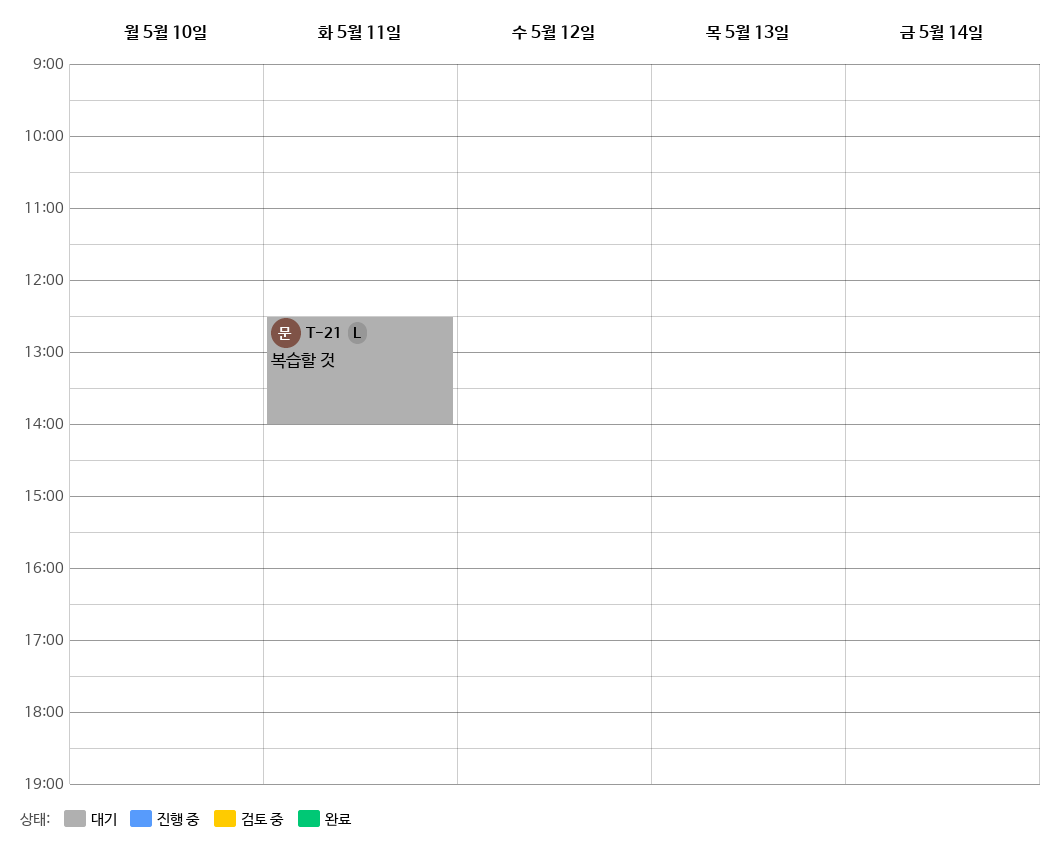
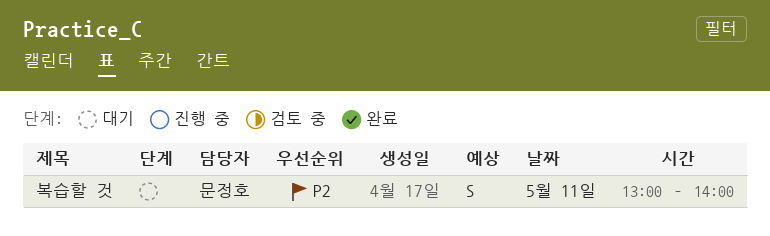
복습할 것, estimate: L -> S
복습할 것, begins: 12:30 -> 13:00

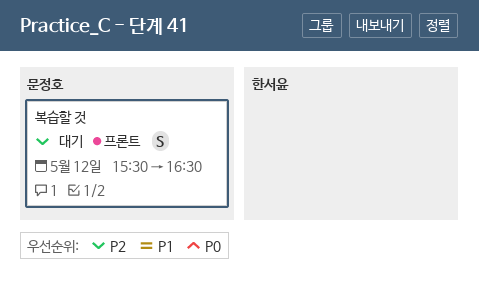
복습할 것, day: May 11 -> May 12
복습할 것, begins: 13:00 -> 15:30
복습할 것, ends: 14:00 -> 16:30

